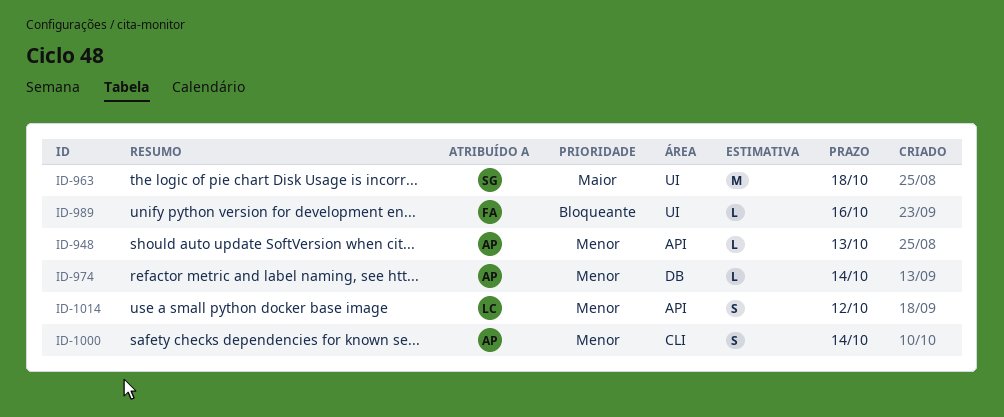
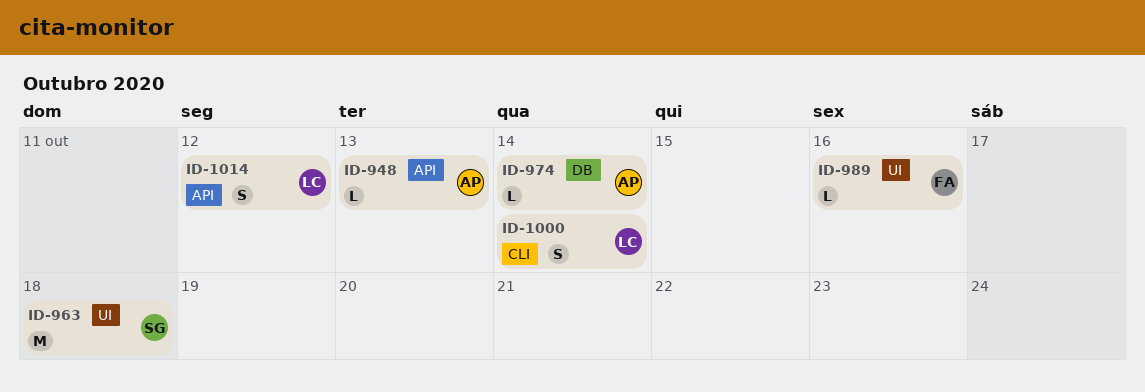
ID-1000, owner: AP -> LC

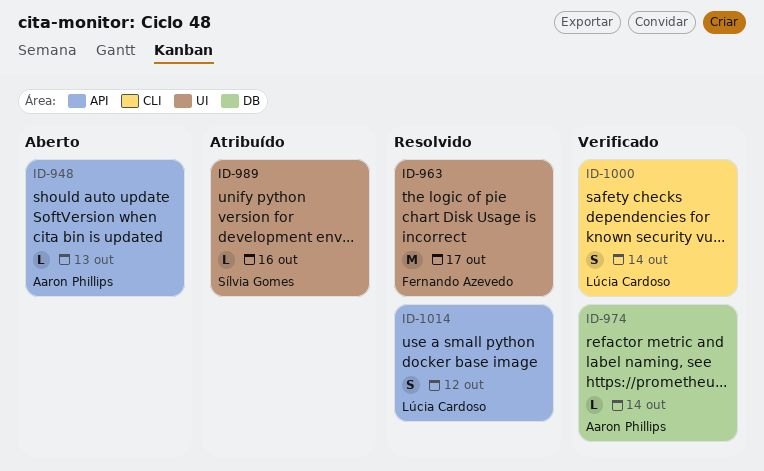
ID-963, owner: Sílvia Gomes -> Fernando Azevedo
ID-963, due: Oct 18 -> Oct 17
ID-989, owner: Fernando Azevedo -> Sílvia Gomes

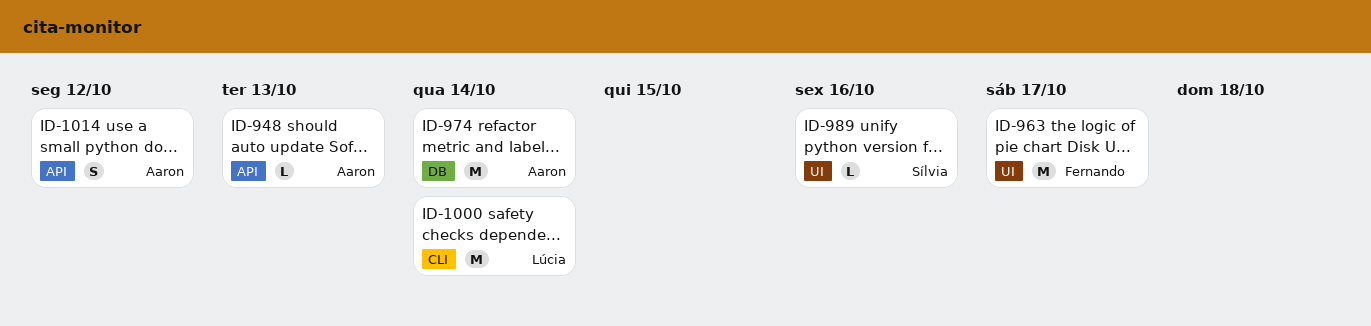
ID-974, estimate: L -> M
ID-1000, estimate: S -> M
ID-1014, owner: Lúcia Cardoso -> Aaron Phillips

